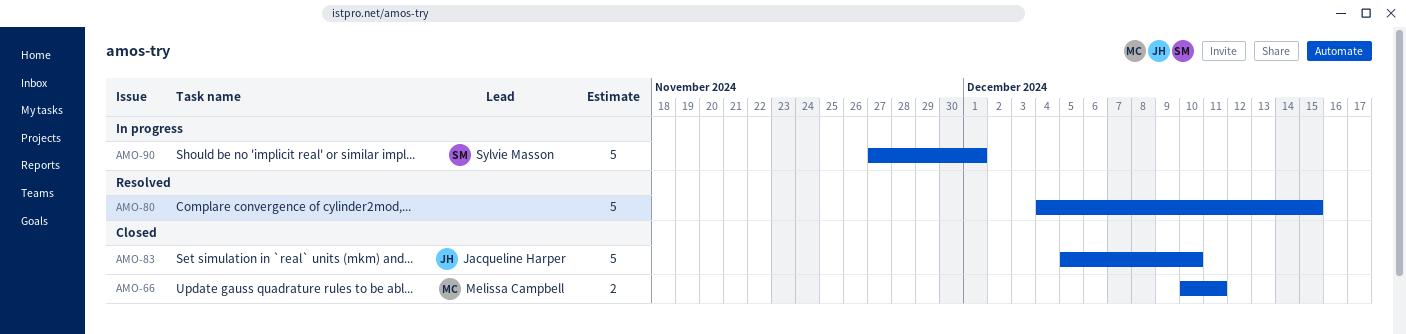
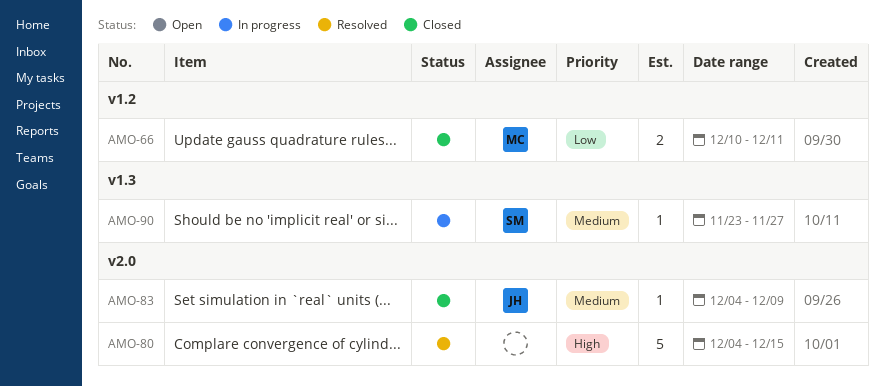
AMO-83, estimate: 5 -> 1
AMO-83, start: Dec 5 -> Dec 4
AMO-83, due: Dec 10 -> Dec 9
AMO-90, estimate: 5 -> 1
AMO-90, start: Nov 27 -> Nov 23
AMO-90, due: Dec 1 -> Nov 27

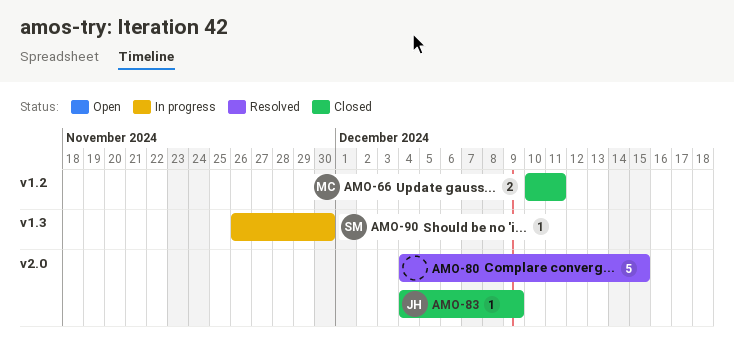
AMO-90, start: Nov 23 -> Nov 26
AMO-90, due: Nov 27 -> Nov 30

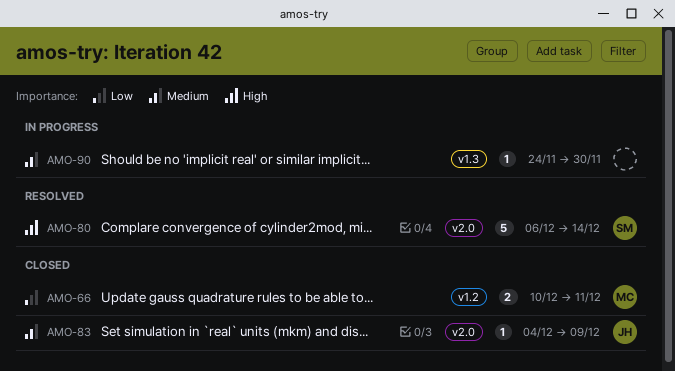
AMO-80, owner: none -> SM
AMO-80, start: Dec 4 -> Dec 6
AMO-80, due: Dec 15 -> Dec 14
AMO-90, owner: SM -> none
AMO-90, start: Nov 26 -> Nov 24

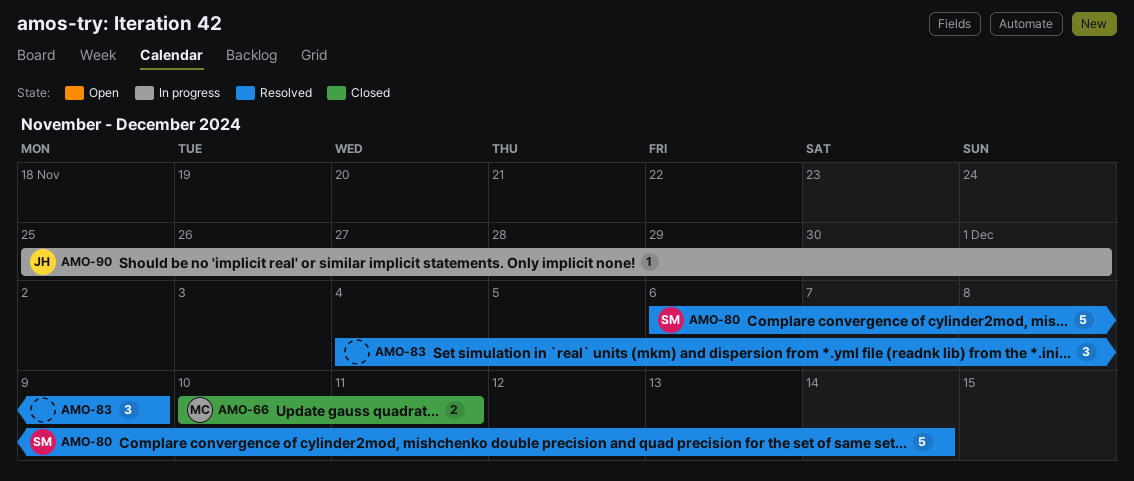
AMO-83, status: Closed -> Resolved
AMO-83, owner: JH -> none
AMO-83, estimate: 1 -> 3
AMO-90, owner: none -> JH
AMO-90, start: Nov 24 -> Nov 25
AMO-90, due: Nov 30 -> Dec 1

